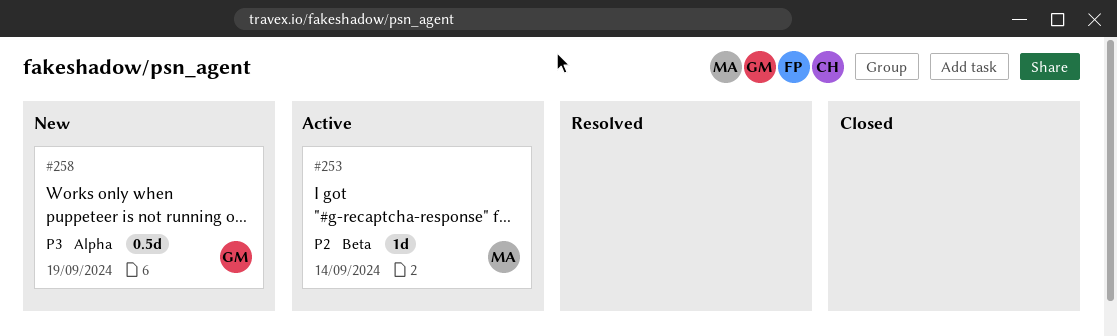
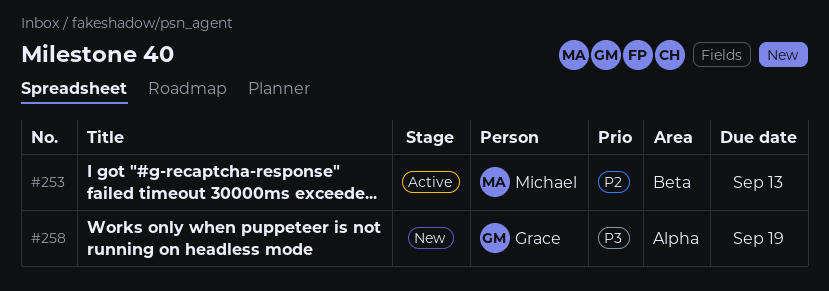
#253, due: Sep 14 -> Sep 13

